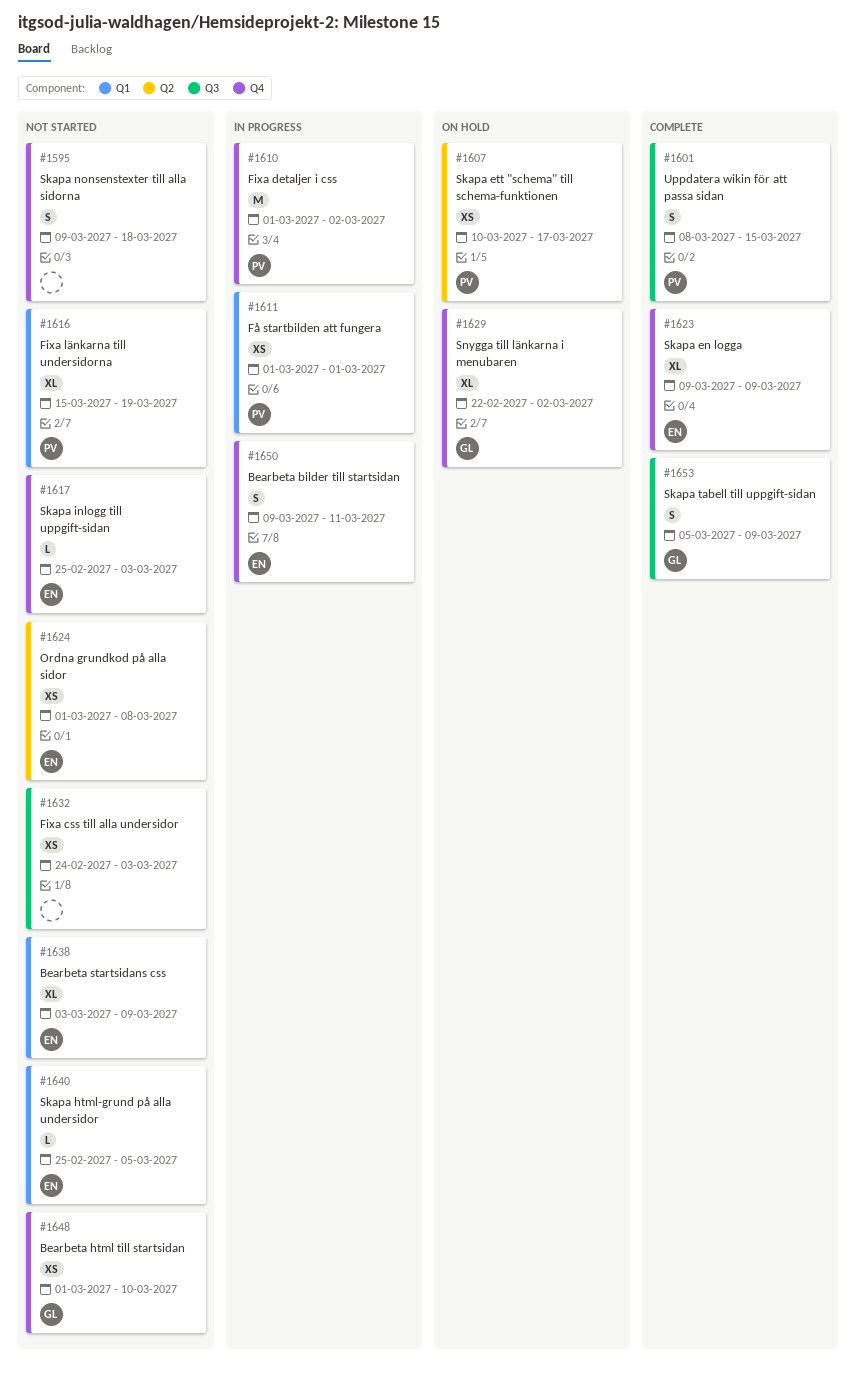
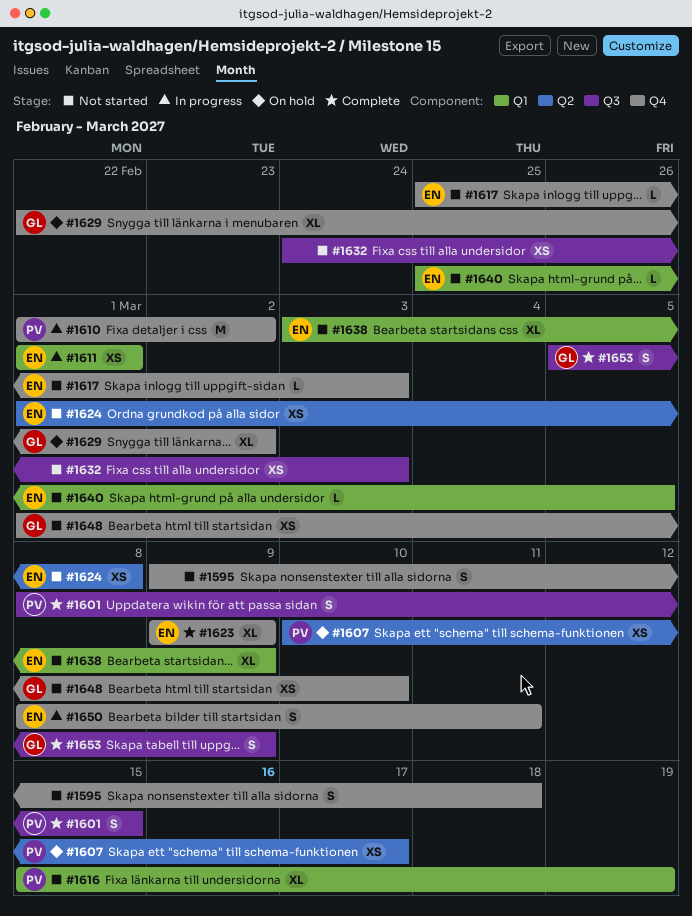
#1611, owner: PV -> EN
#1650, start: Mar 9 -> Mar 8

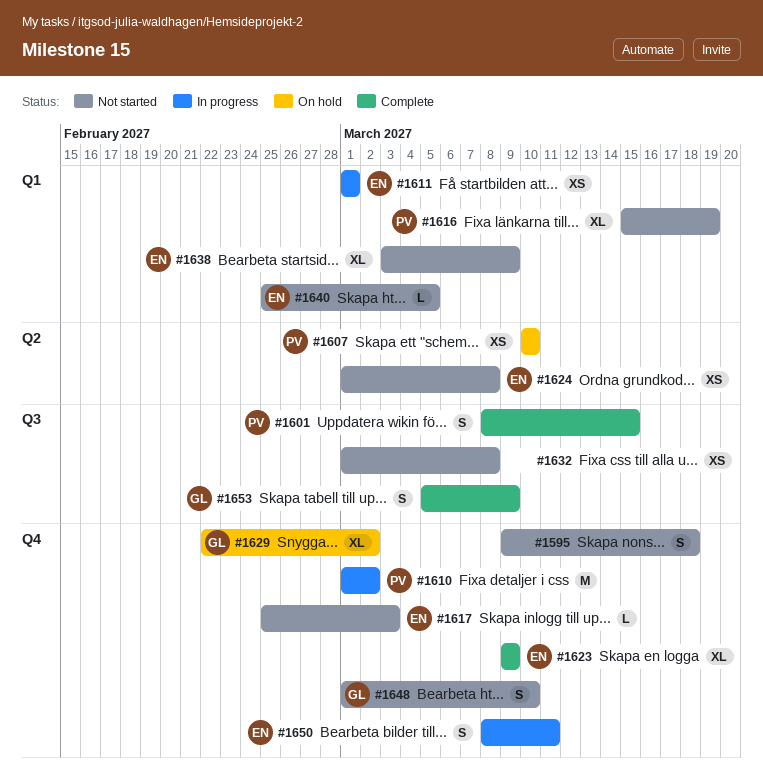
#1607, due: Mar 17 -> Mar 10
#1632, start: Feb 24 -> Mar 1
#1632, due: Mar 3 -> Mar 8
#1648, estimate: XS -> S

